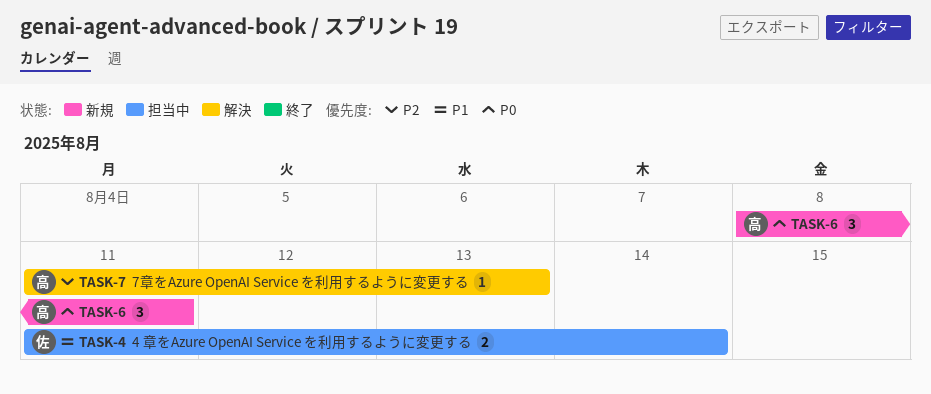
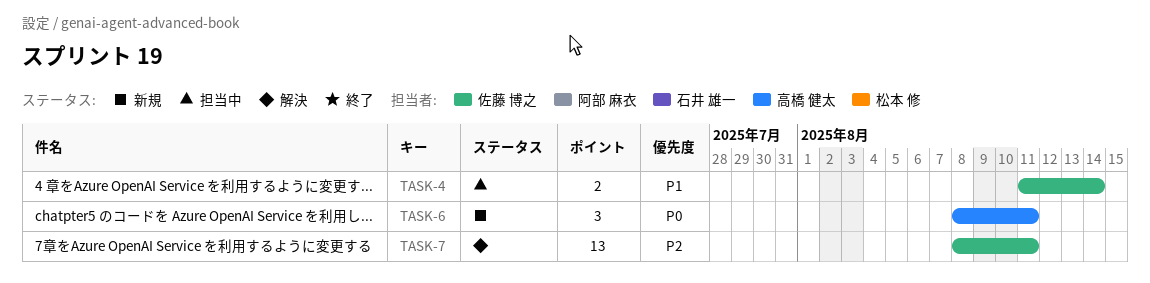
TASK-7, owner: 高橋 健太 -> 佐藤 博之
TASK-7, estimate: 1 -> 13
TASK-7, start: Aug 11 -> Aug 8
TASK-7, due: Aug 13 -> Aug 11

